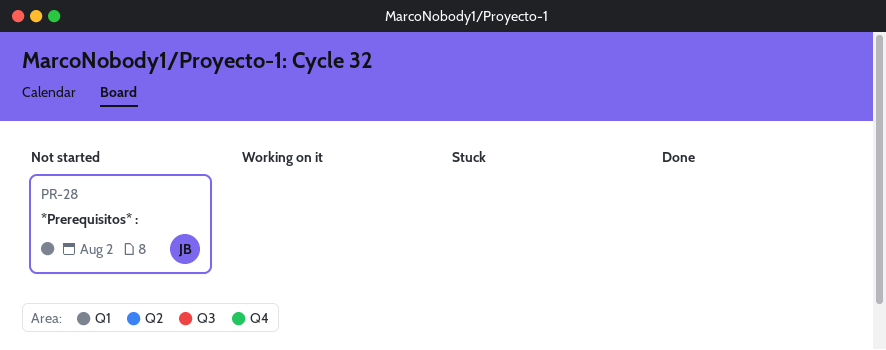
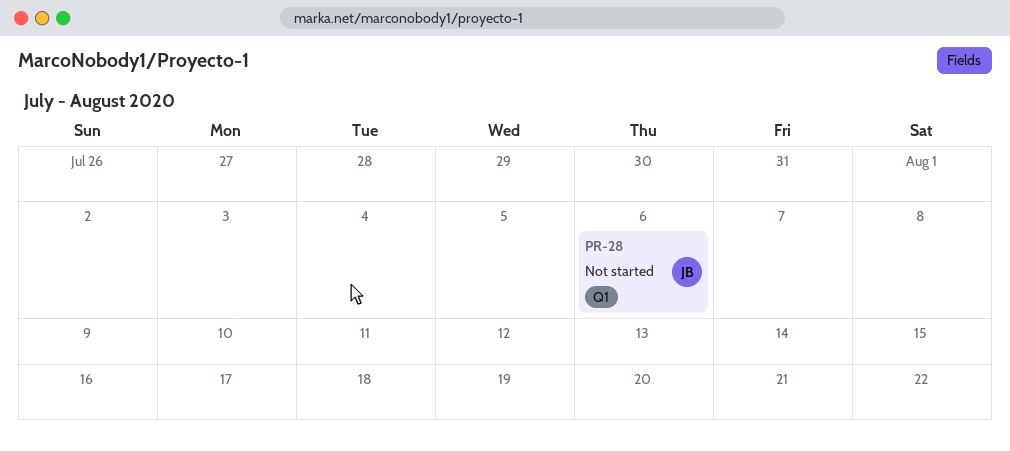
PR-28, due: Aug 2 -> Aug 6

